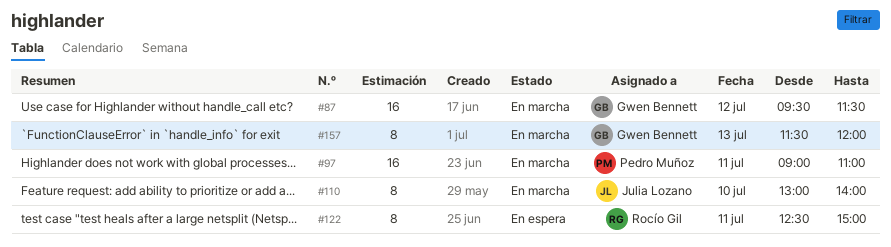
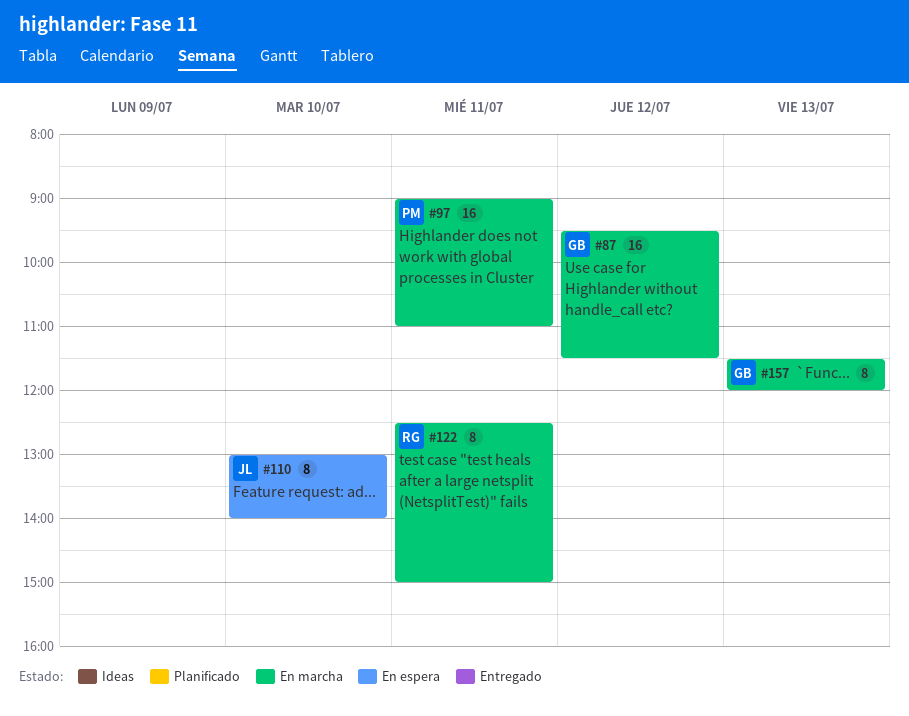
#110, status: En marcha -> En espera
#122, status: En espera -> En marcha

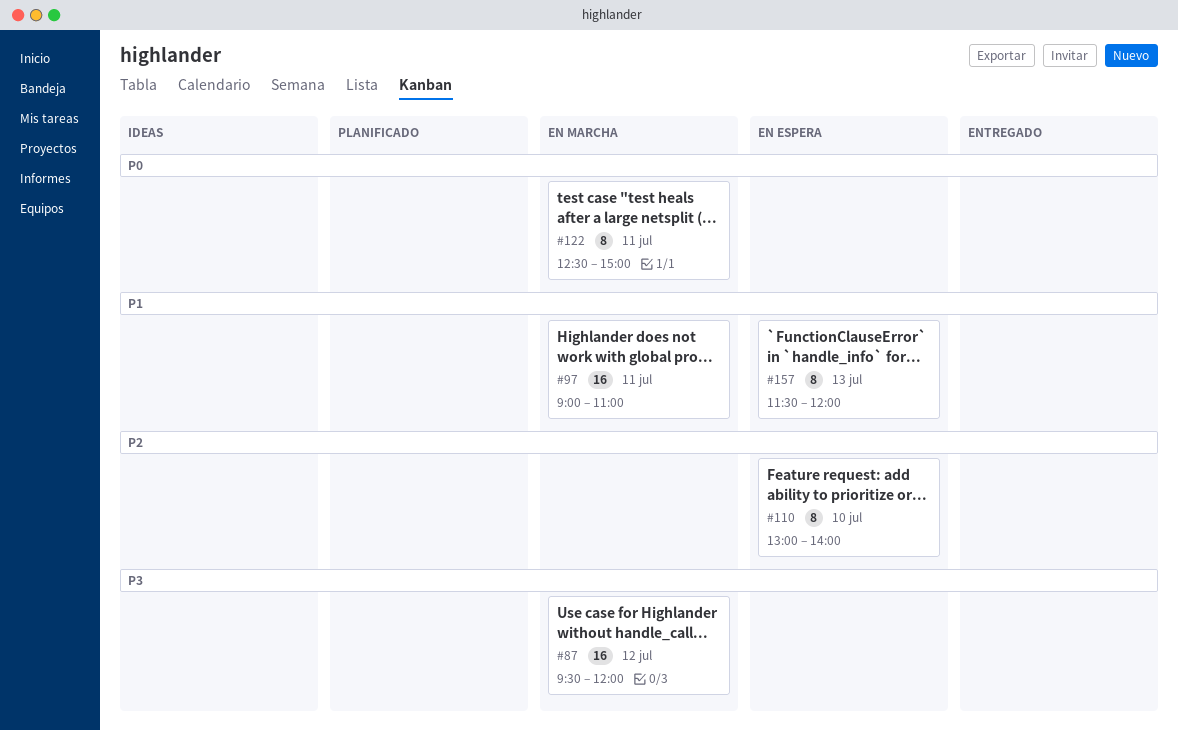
#87, ends: 11:30 -> 12:00
#157, status: En marcha -> En espera

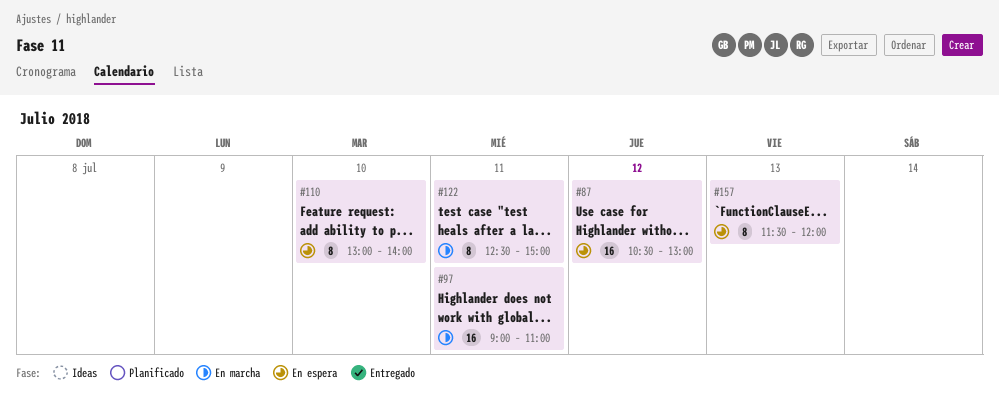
#87, status: En marcha -> En espera
#87, begins: 09:30 -> 10:30
#87, ends: 12:00 -> 13:00

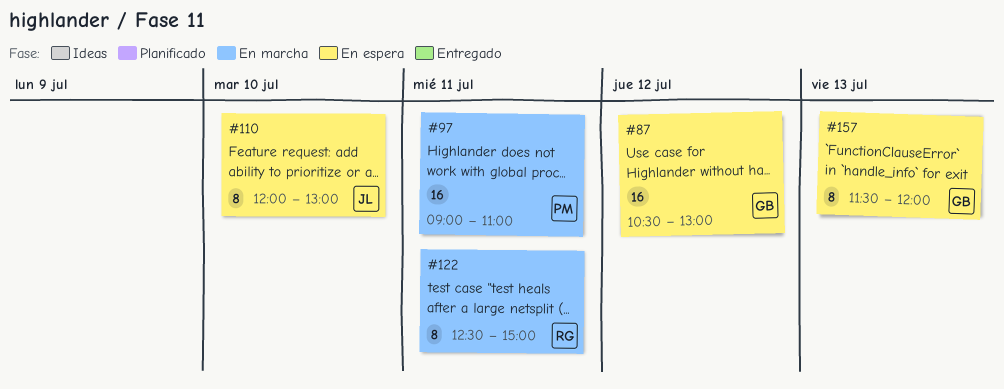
#110, begins: 13:00 -> 12:00
#110, ends: 14:00 -> 13:00

